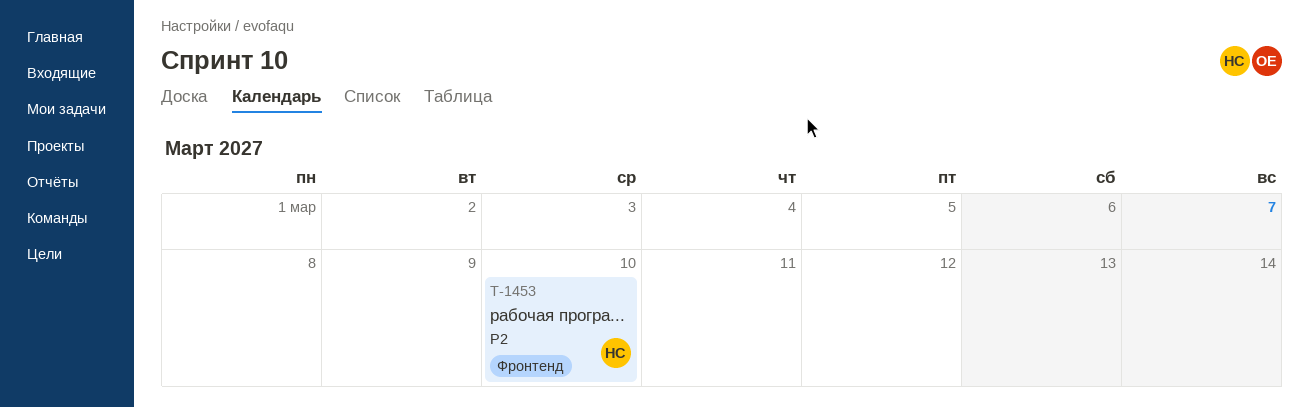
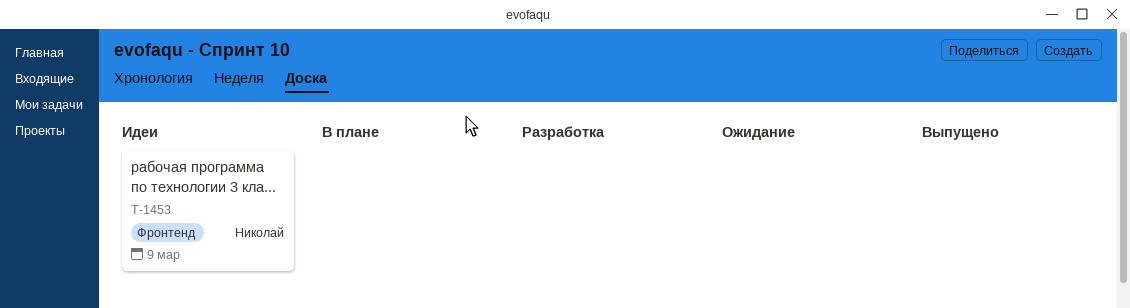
T-1453, due: Mar 10 -> Mar 9

